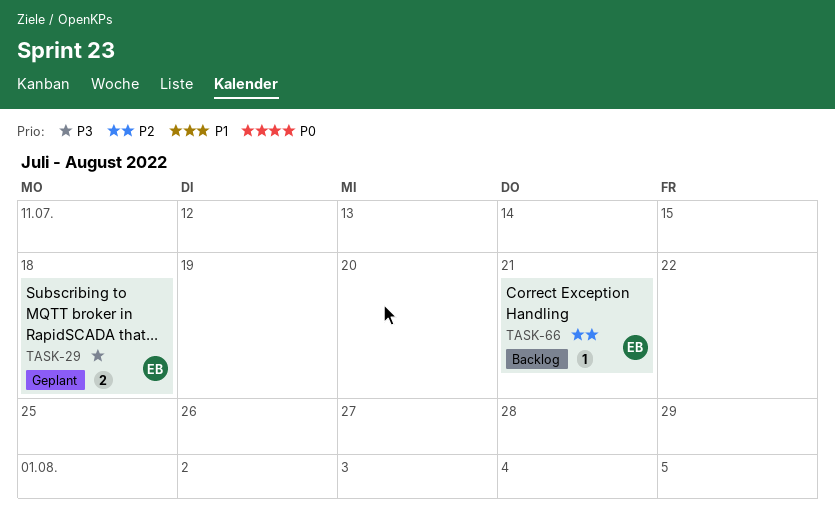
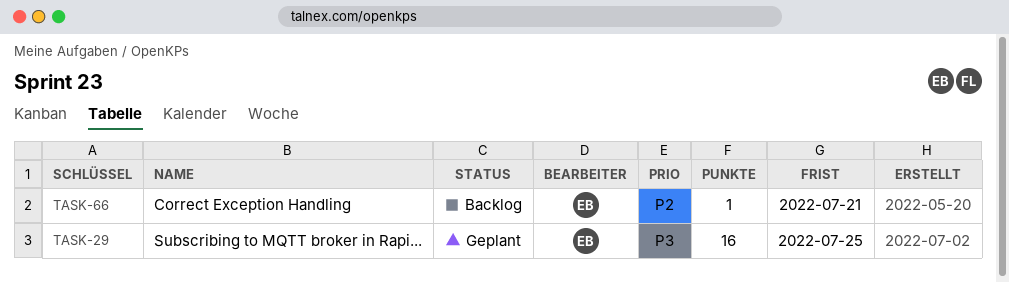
TASK-29, estimate: 2 -> 16
TASK-29, due: Jul 18 -> Jul 25

